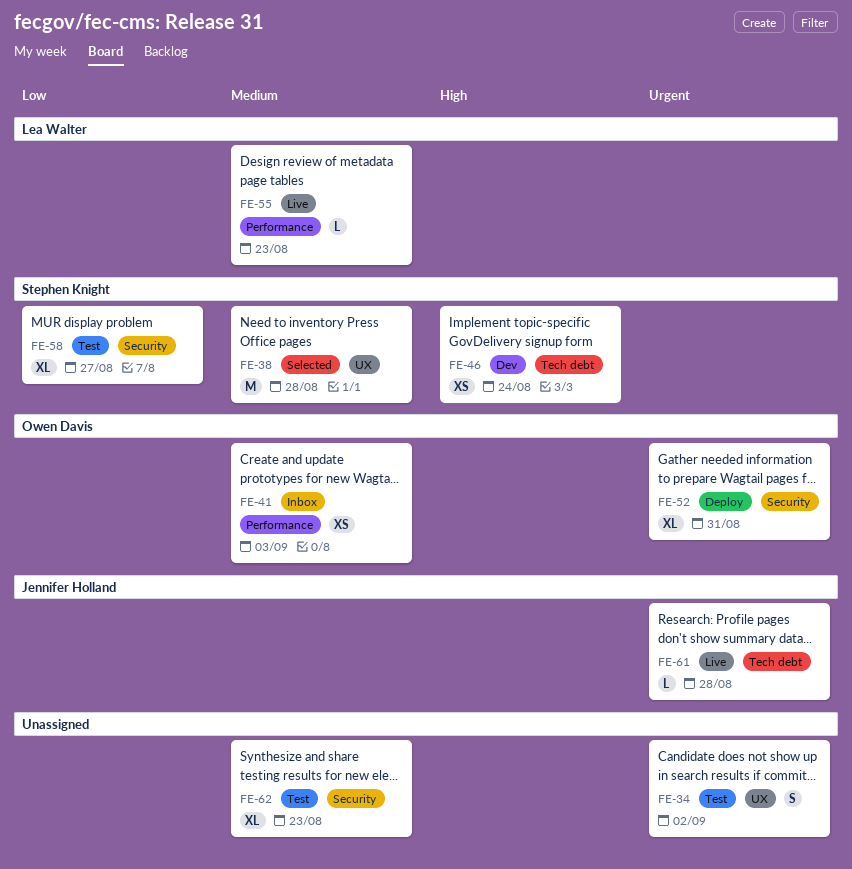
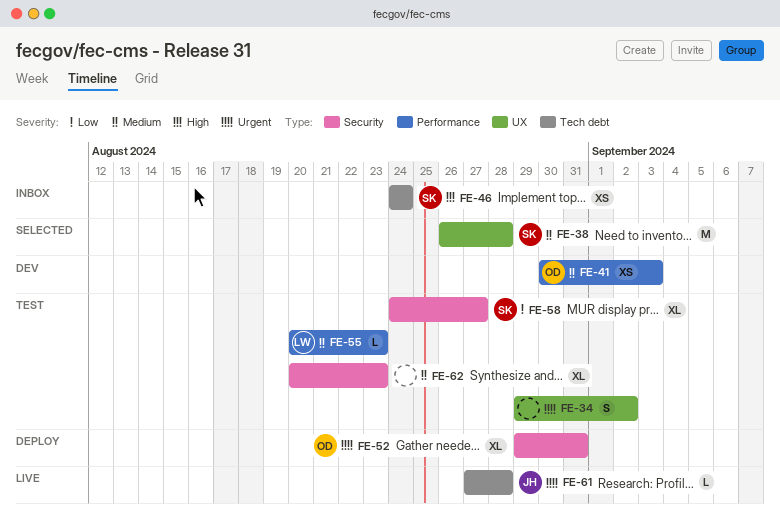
FE-41, status: Inbox -> Dev
FE-46, status: Dev -> Inbox
FE-55, status: Live -> Test

